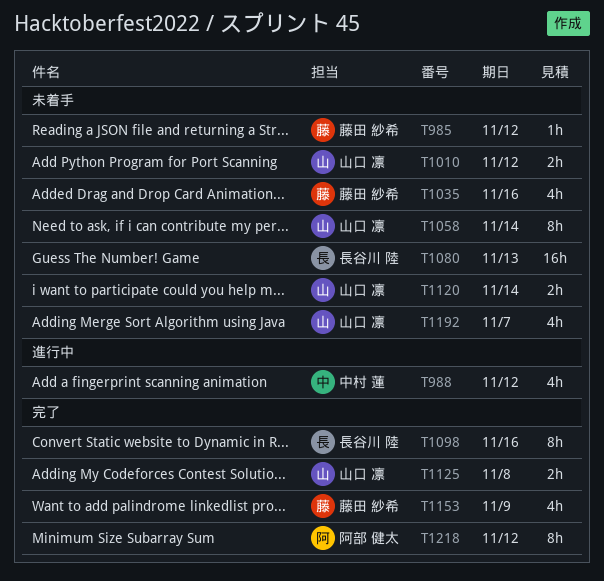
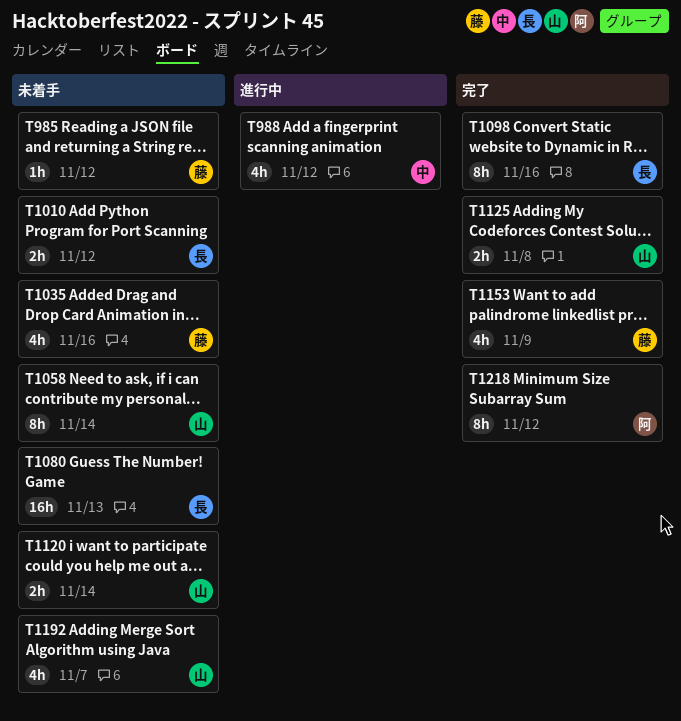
T1010, owner: 山口 凛 -> 長谷川 陸

